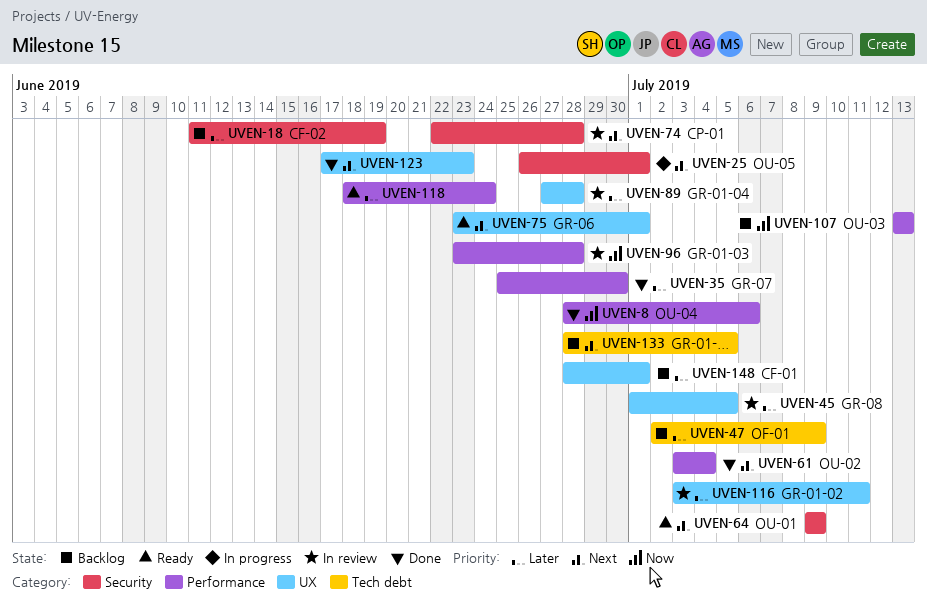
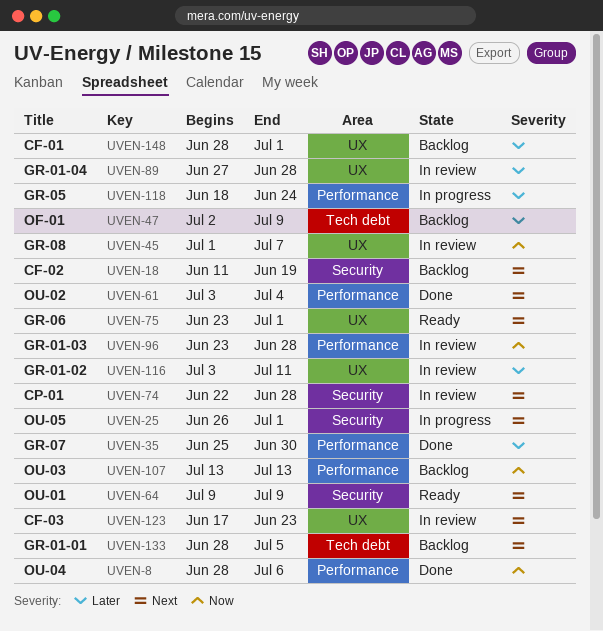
UVEN-18, priority: Later -> Next
UVEN-45, priority: Later -> Now
UVEN-45, due: Jul 5 -> Jul 7
UVEN-118, status: Ready -> In progress
UVEN-123, status: Done -> In review

